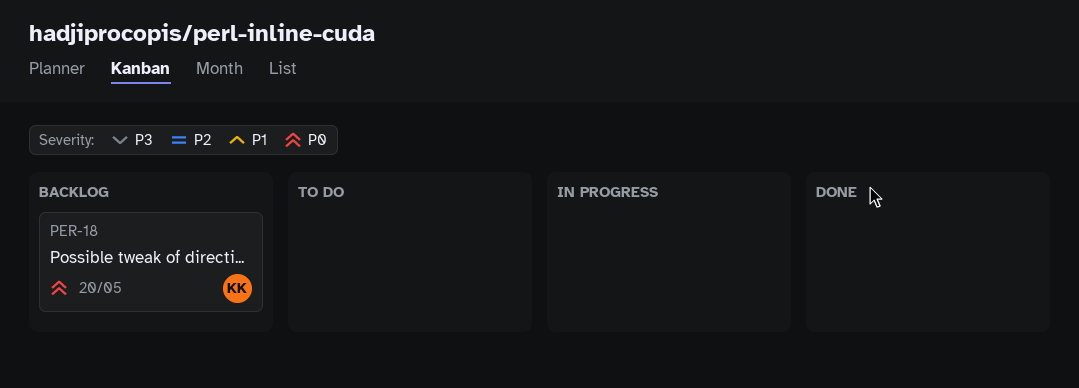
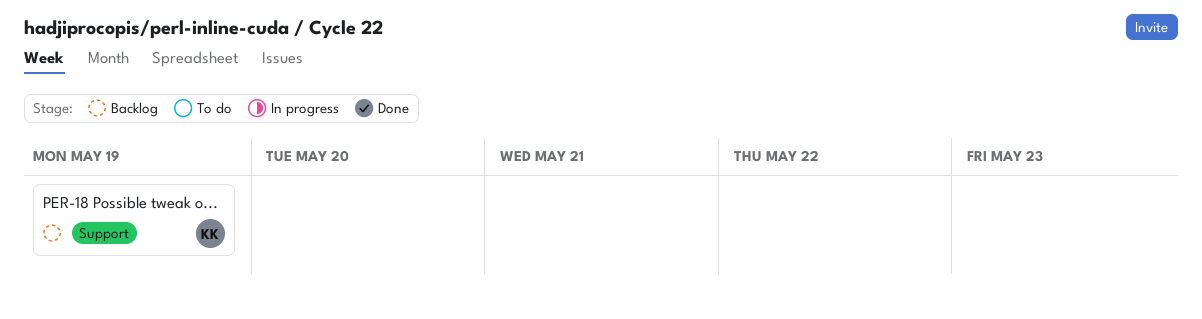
PER-18, due: May 20 -> May 19

